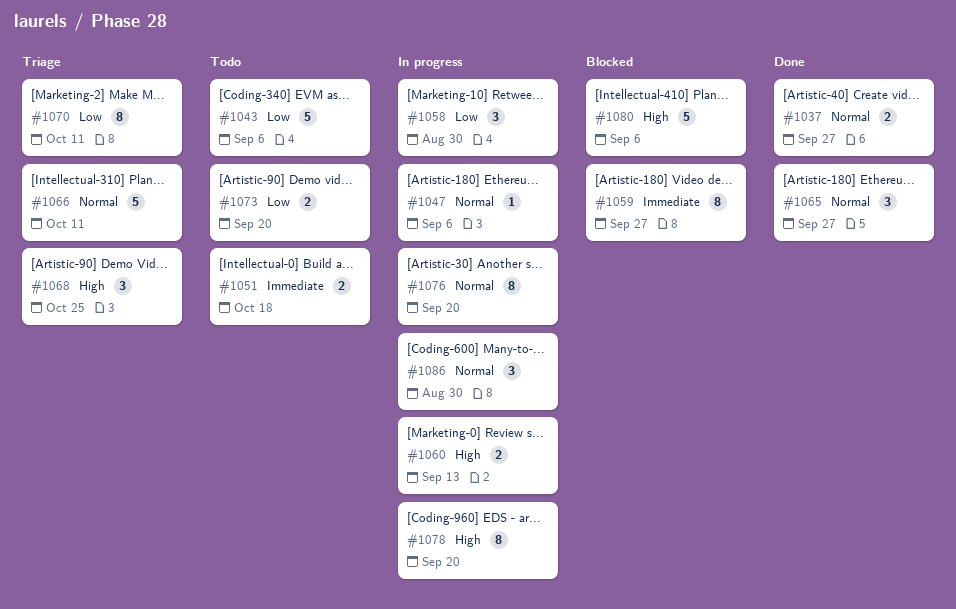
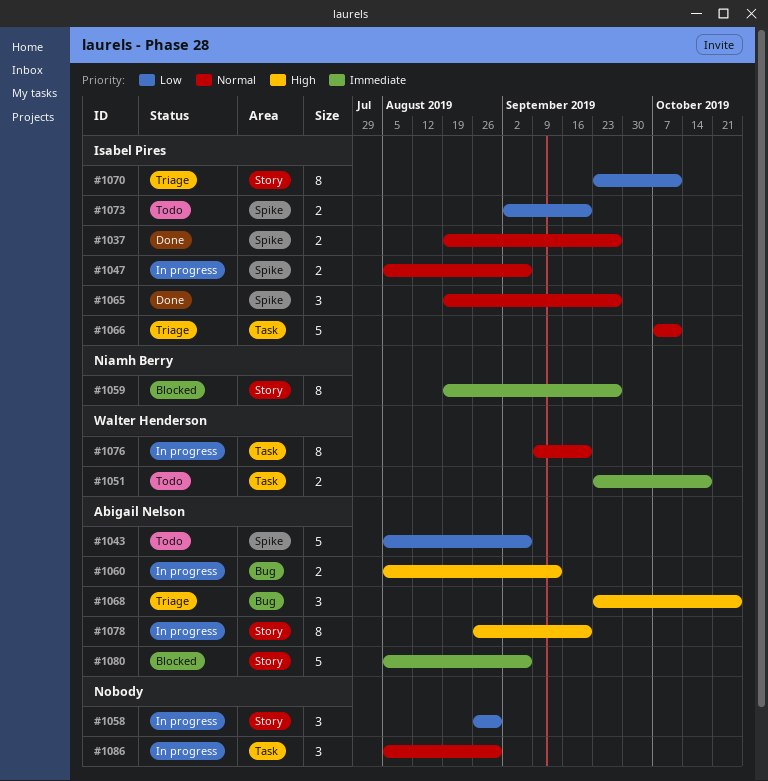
#1047, estimate: 1 -> 2
#1080, priority: High -> Immediate

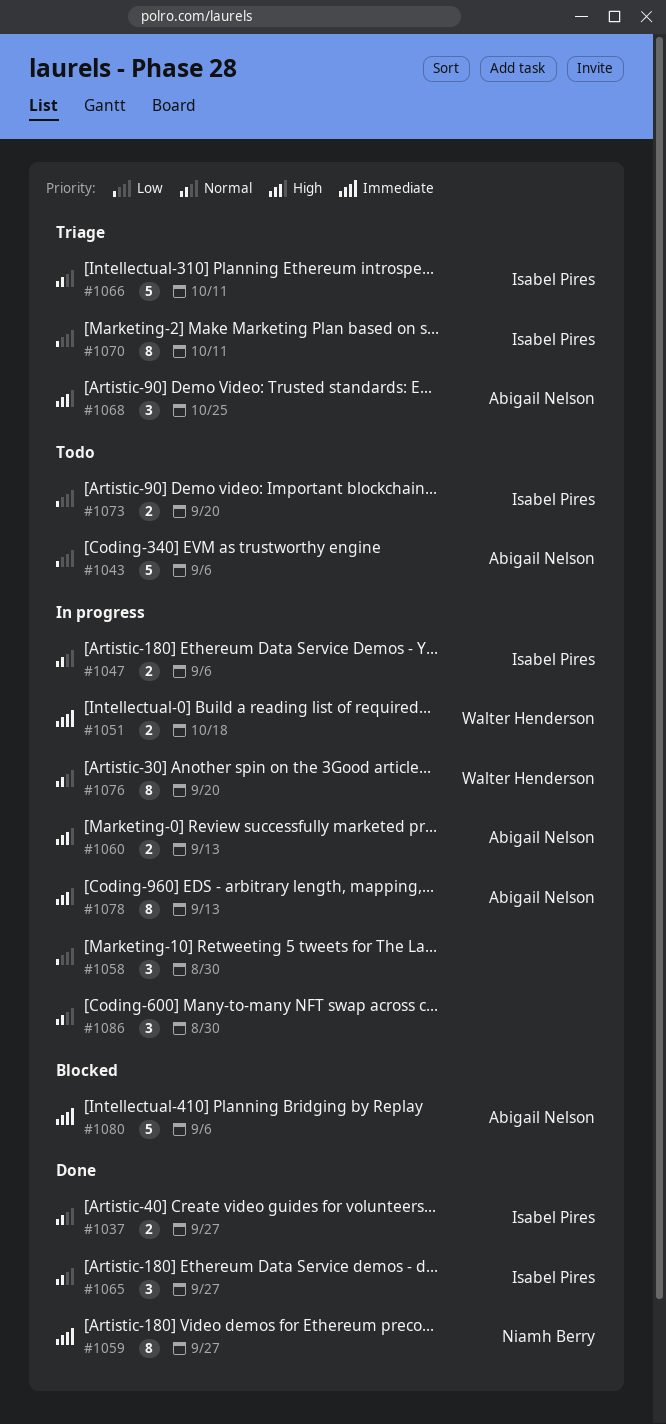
#1051, status: Todo -> In progress
#1059, status: Blocked -> Done
#1078, due: Sep 20 -> Sep 13

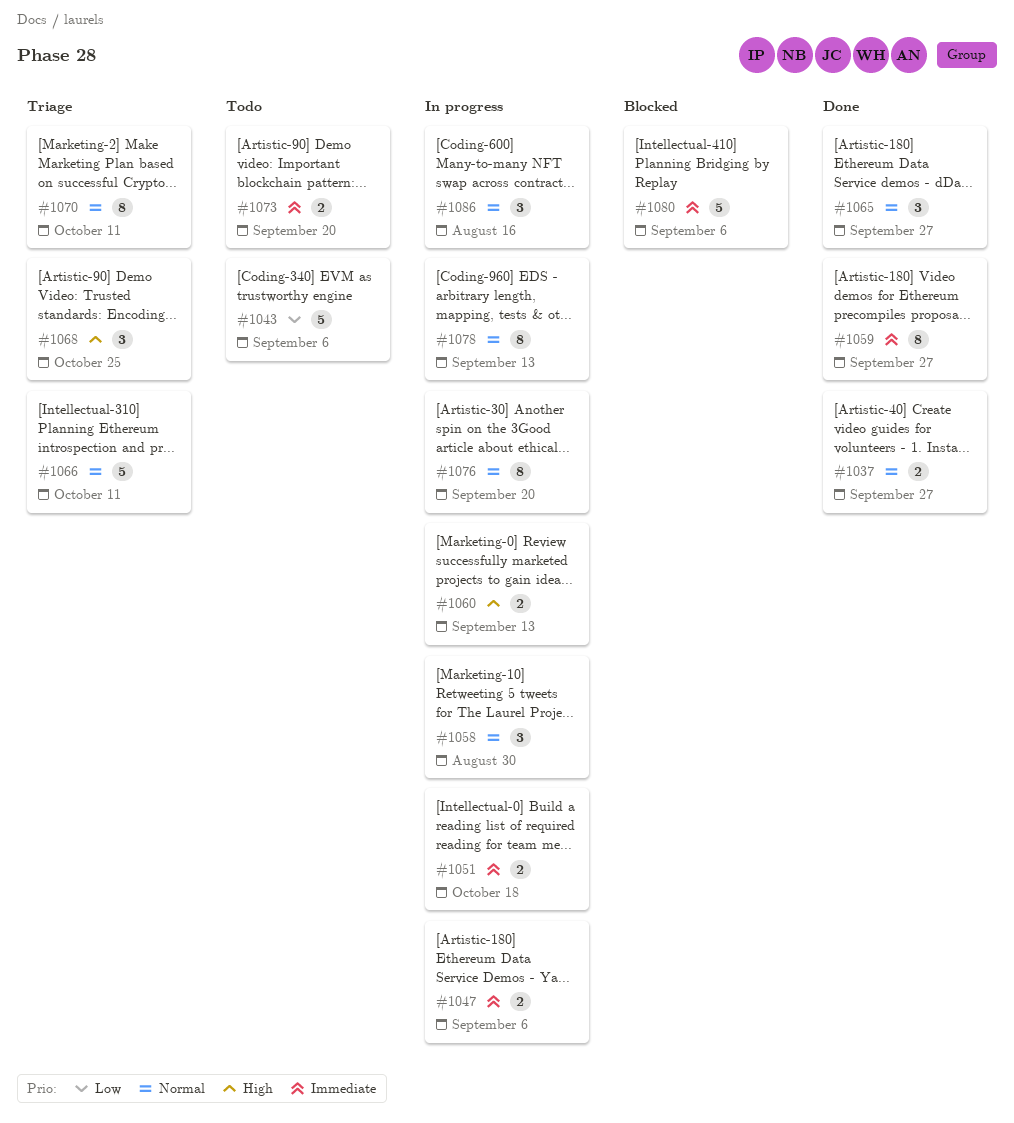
#1047, priority: Normal -> Immediate
#1058, priority: Low -> Normal
#1070, priority: Low -> Normal
#1073, priority: Low -> Immediate
#1078, priority: High -> Normal
#1086, due: Aug 30 -> Aug 16

